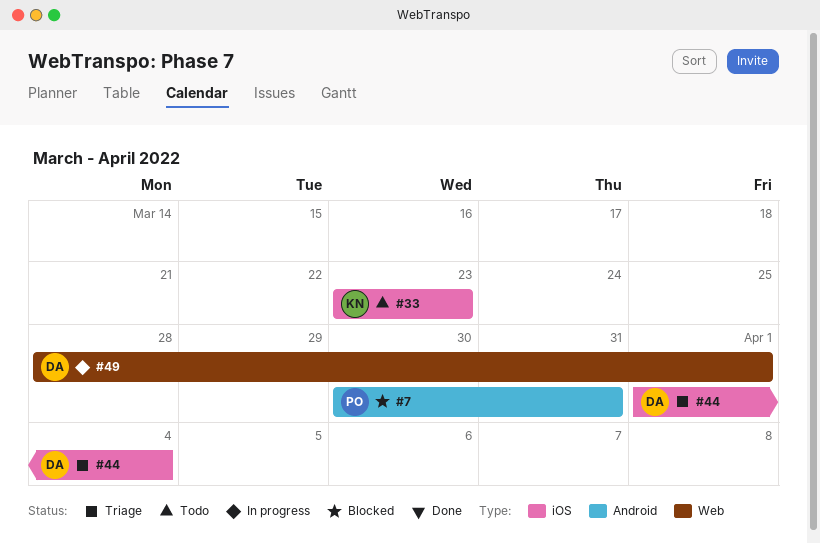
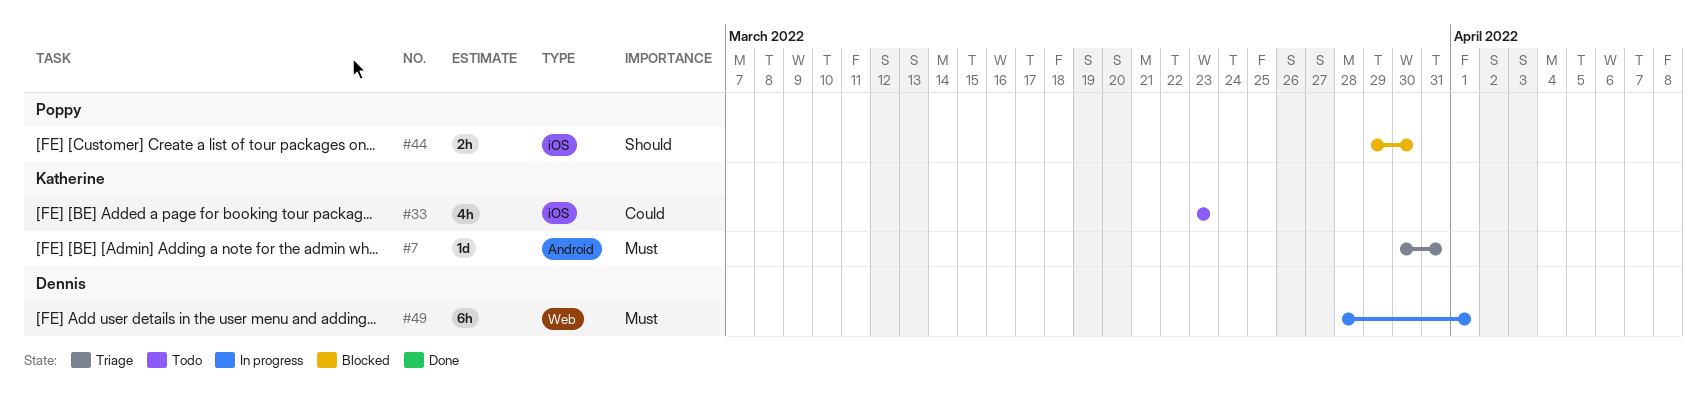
#7, status: Blocked -> Triage
#7, owner: Poppy -> Katherine
#44, status: Triage -> Blocked
#44, owner: Dennis -> Poppy
#44, start: Apr 1 -> Mar 29
#44, due: Apr 4 -> Mar 30

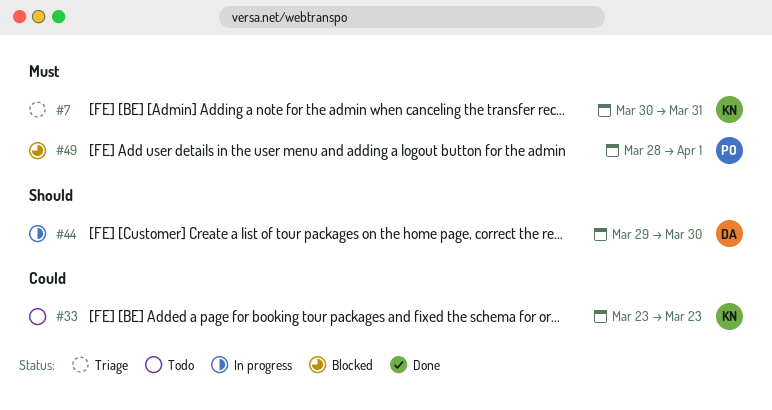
#44, status: Blocked -> In progress
#44, owner: Poppy -> Dennis
#49, status: In progress -> Blocked
#49, owner: Dennis -> Poppy

